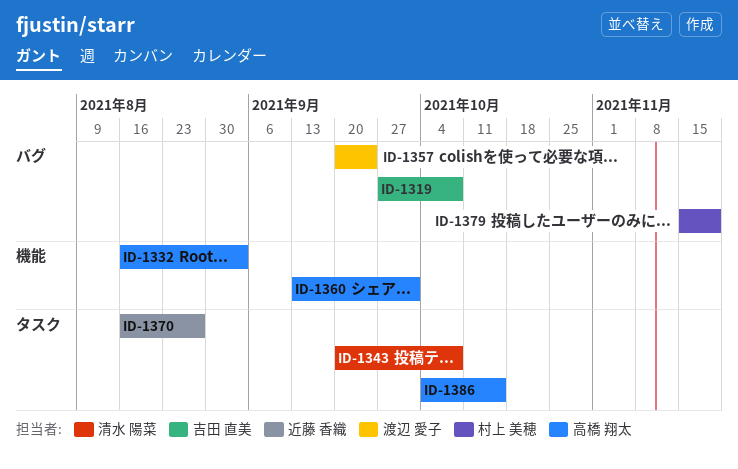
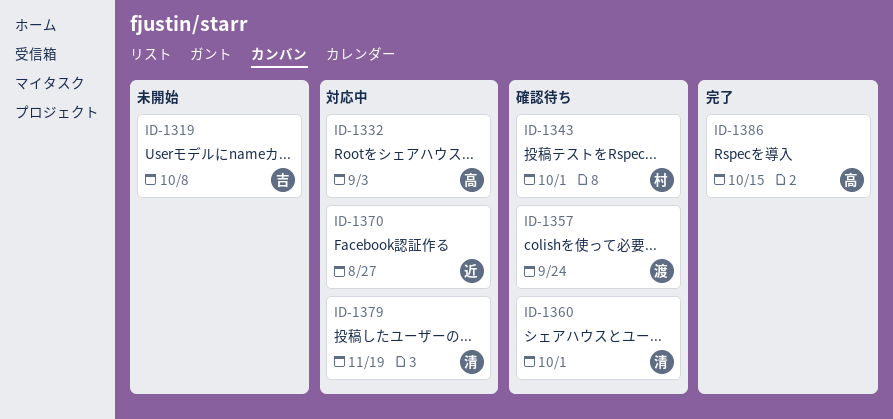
ID-1343, owner: 清水 陽菜 -> 村上 美穂
ID-1343, due: Oct 8 -> Oct 1
ID-1360, owner: 高橋 翔太 -> 清水 陽菜
ID-1379, owner: 村上 美穂 -> 清水 陽菜

